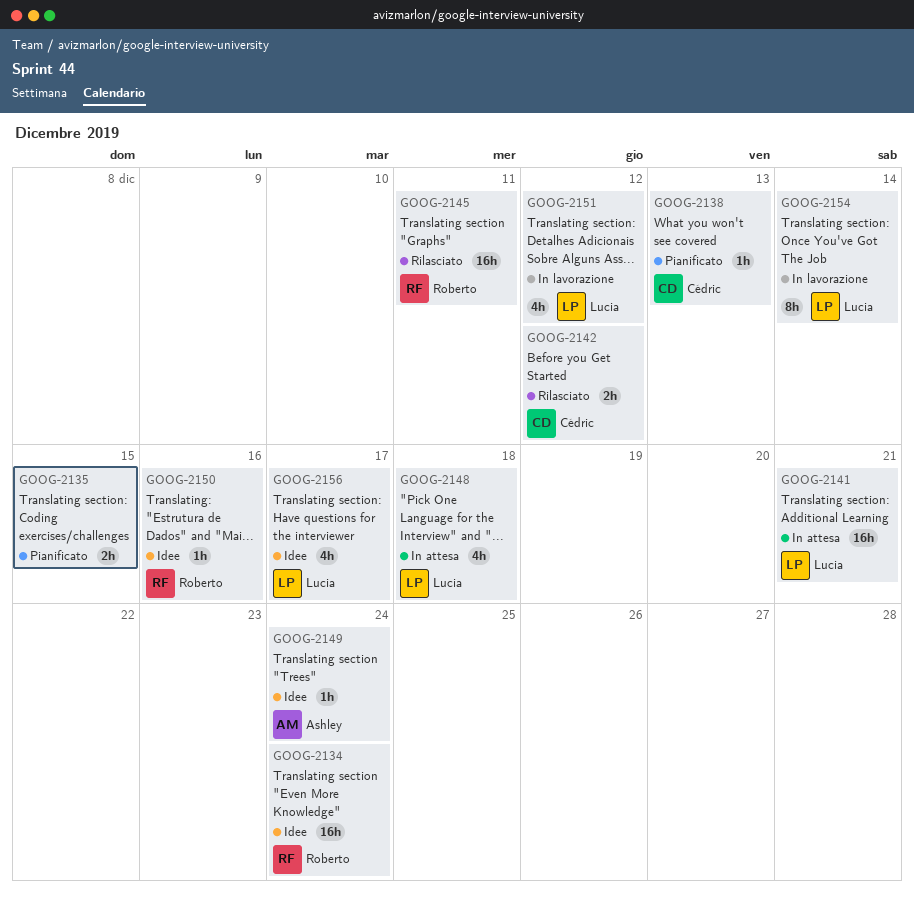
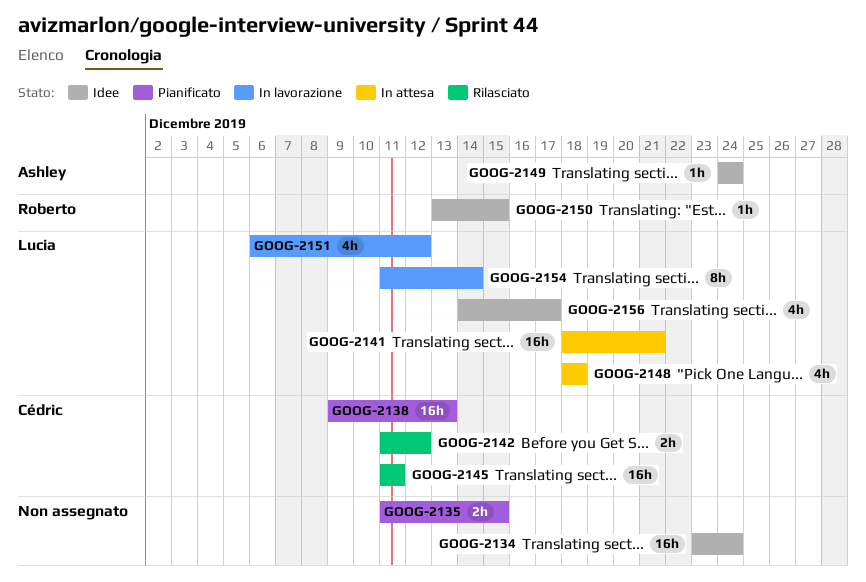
GOOG-2134, owner: Roberto -> none
GOOG-2138, estimate: 1h -> 16h
GOOG-2145, owner: Roberto -> Cédric
GOOG-2150, due: Dec 16 -> Dec 15

